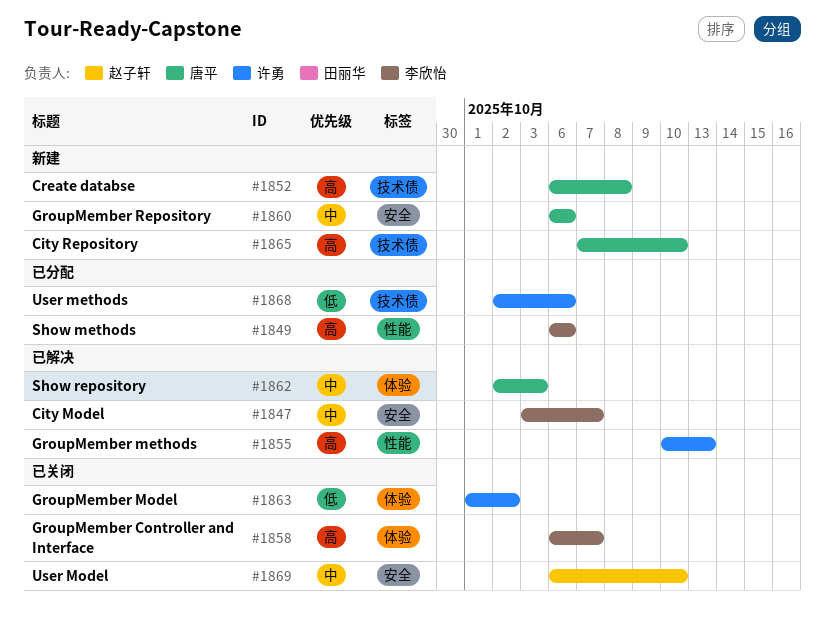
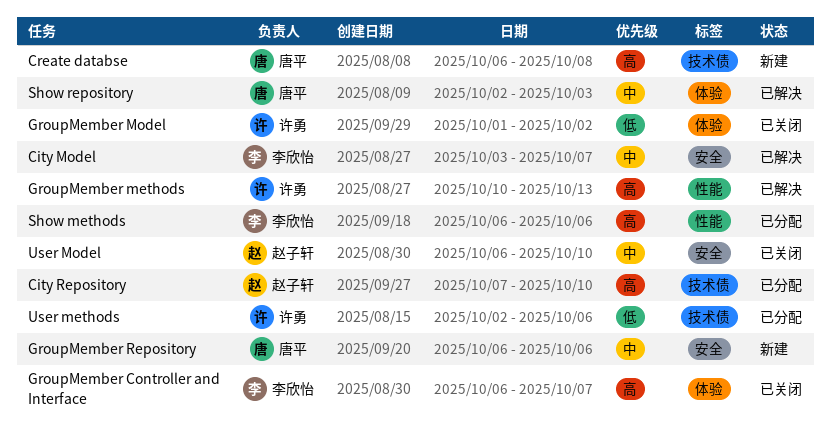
City Repository, status: 新建 -> 已分配
City Repository, owner: 唐平 -> 赵子轩

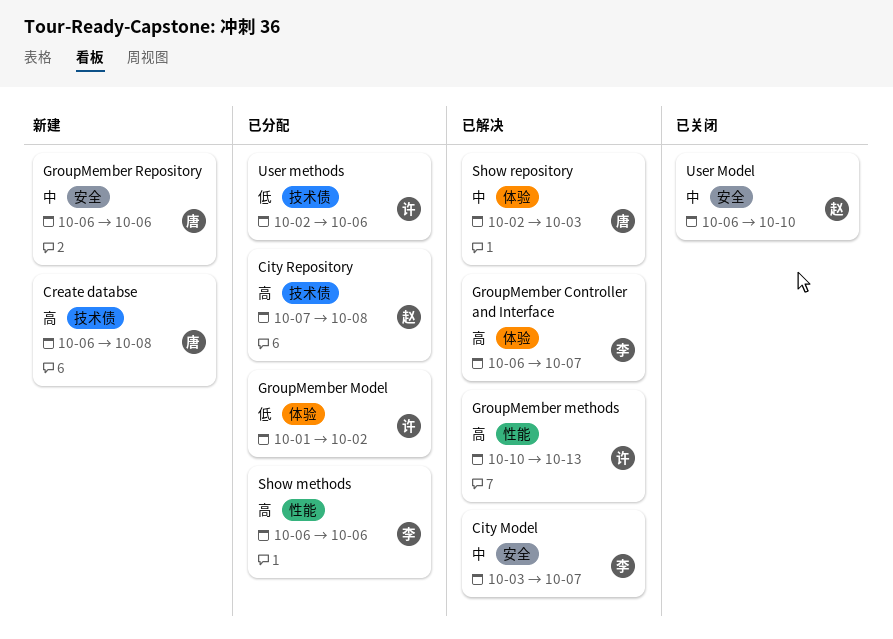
City Repository, due: Oct 10 -> Oct 8
GroupMember Controller and Interface, status: 已关闭 -> 已解决
GroupMember Model, status: 已关闭 -> 已分配

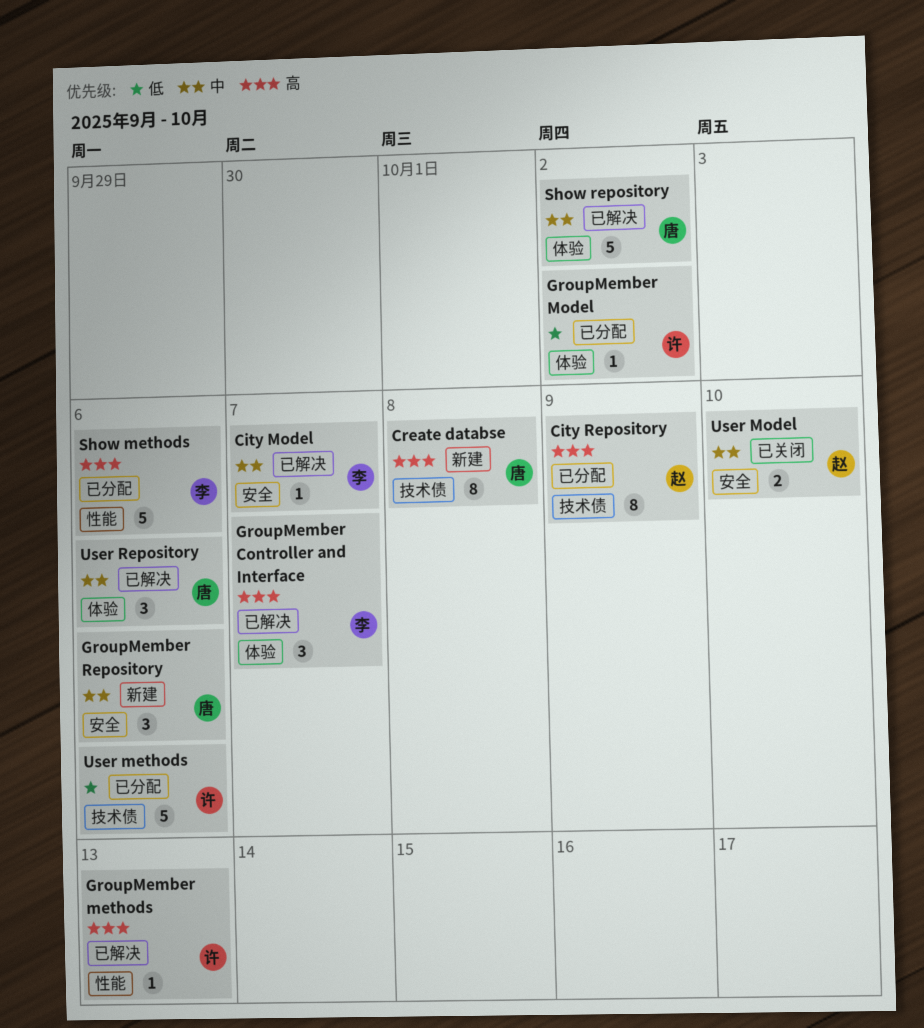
City Repository, due: Oct 8 -> Oct 9
Show repository, due: Oct 3 -> Oct 2
User Repository: none -> present

